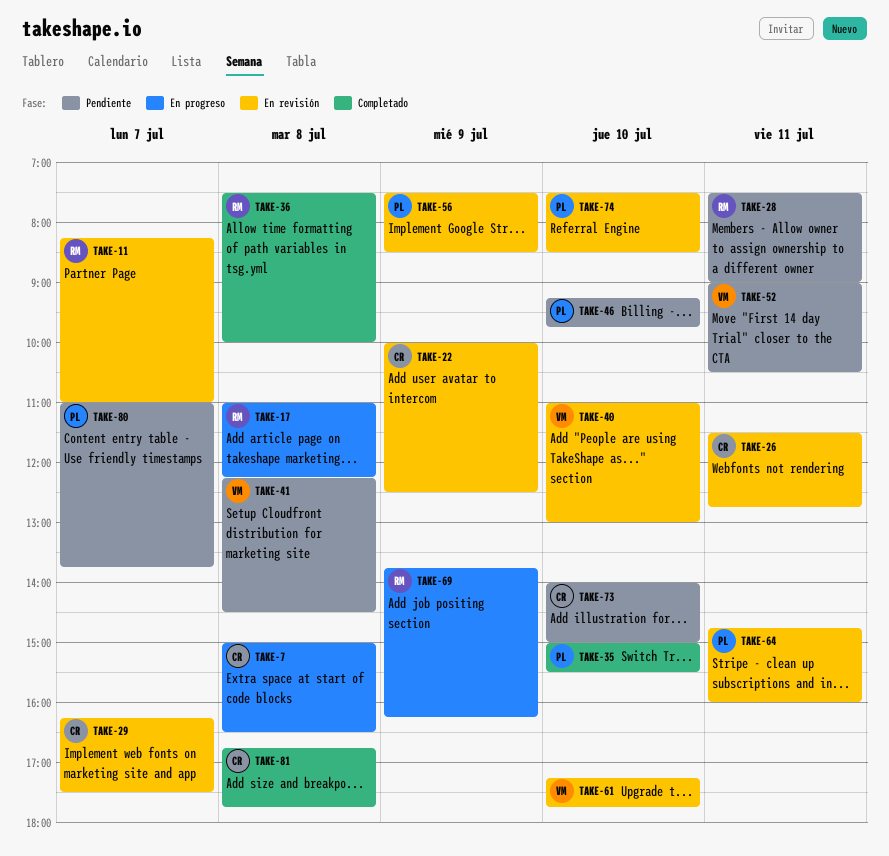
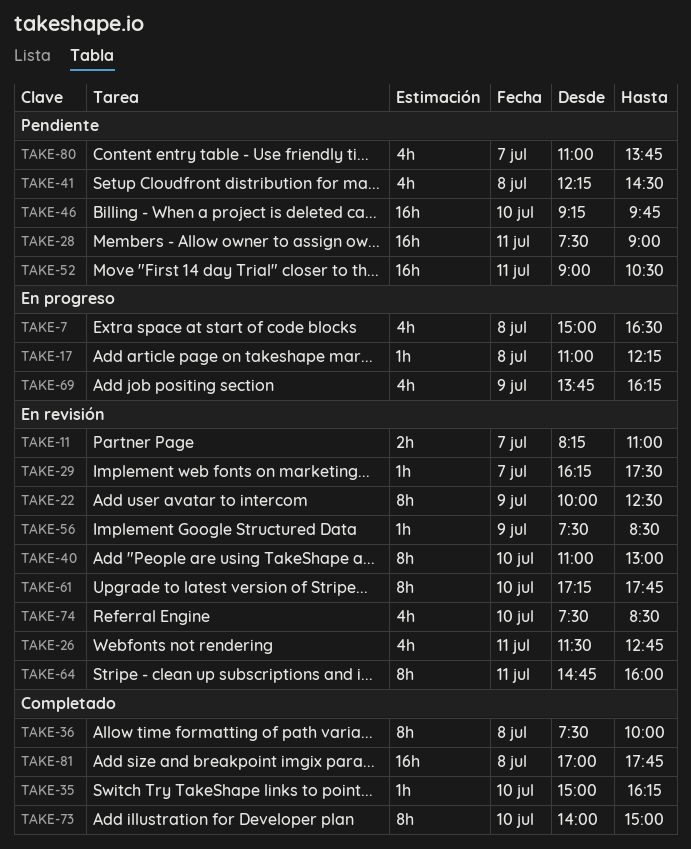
TAKE-35, ends: 15:30 -> 16:15
TAKE-73, status: Pendiente -> Completado
TAKE-81, begins: 16:45 -> 17:00

